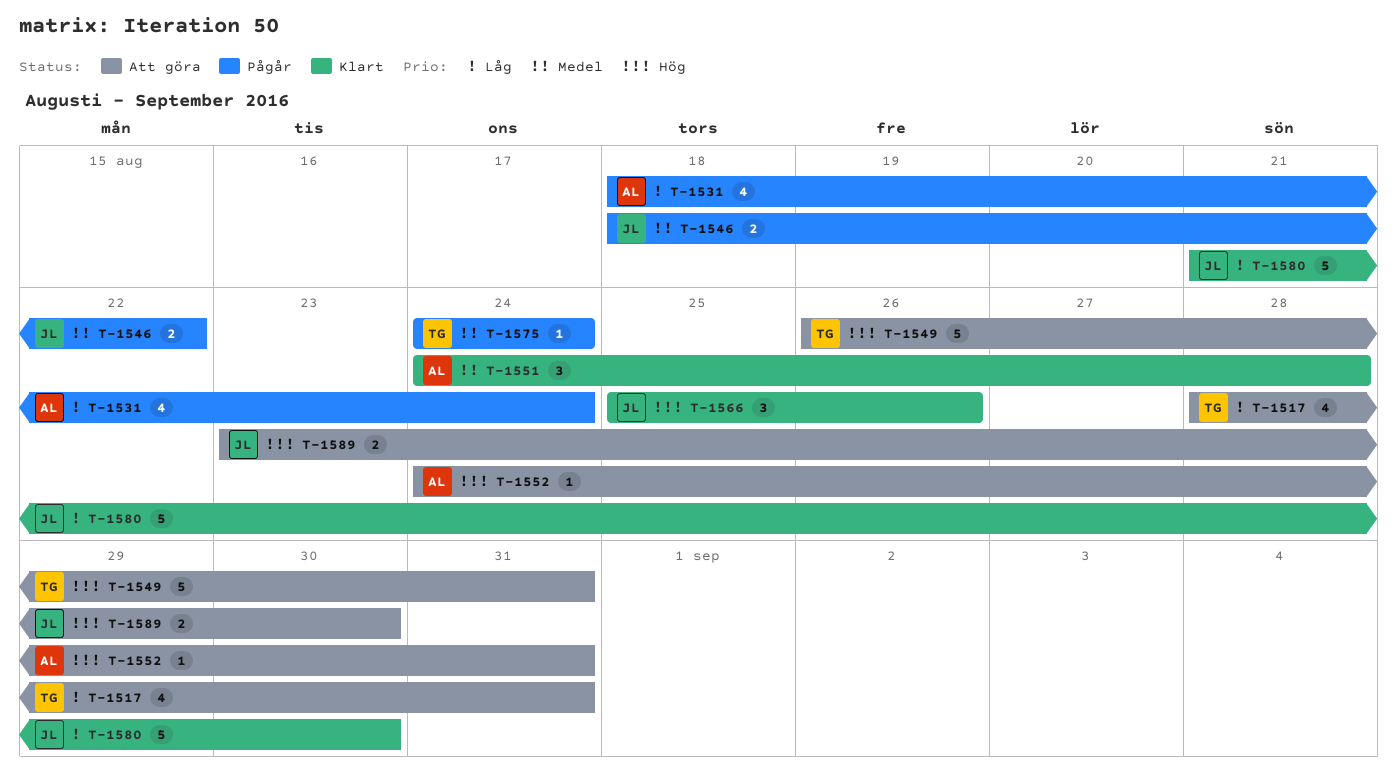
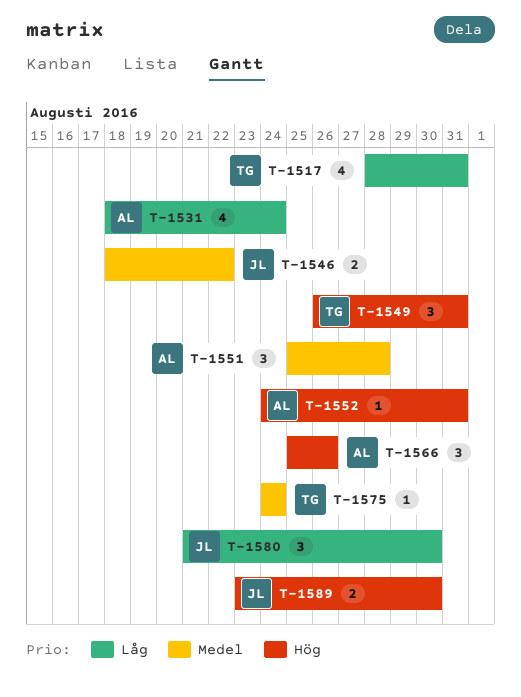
T-1549, estimate: 5 -> 3
T-1551, start: Aug 24 -> Aug 25
T-1566, owner: JL -> AL
T-1580, estimate: 5 -> 3

